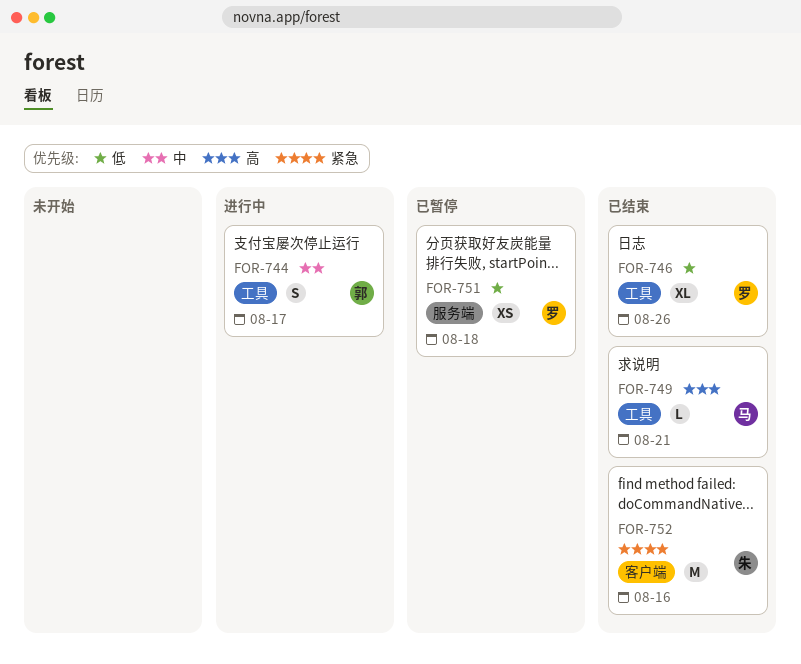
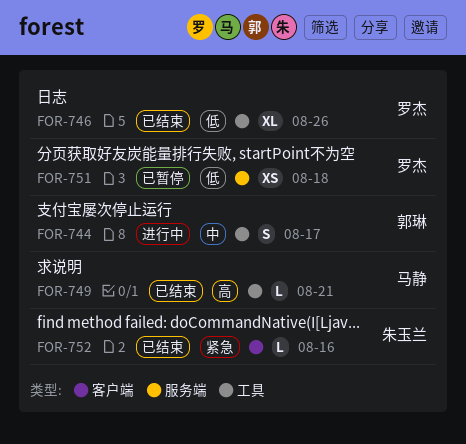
FOR-752, estimate: M -> L

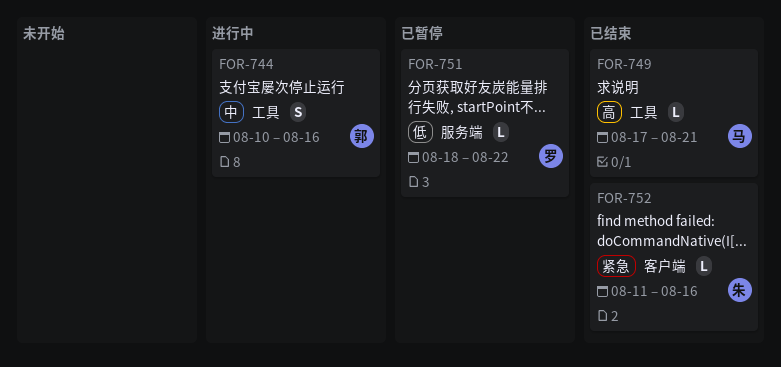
FOR-744, due: Aug 17 -> Aug 16
FOR-746: present -> none
FOR-751, estimate: XS -> L
FOR-751, due: Aug 18 -> Aug 22

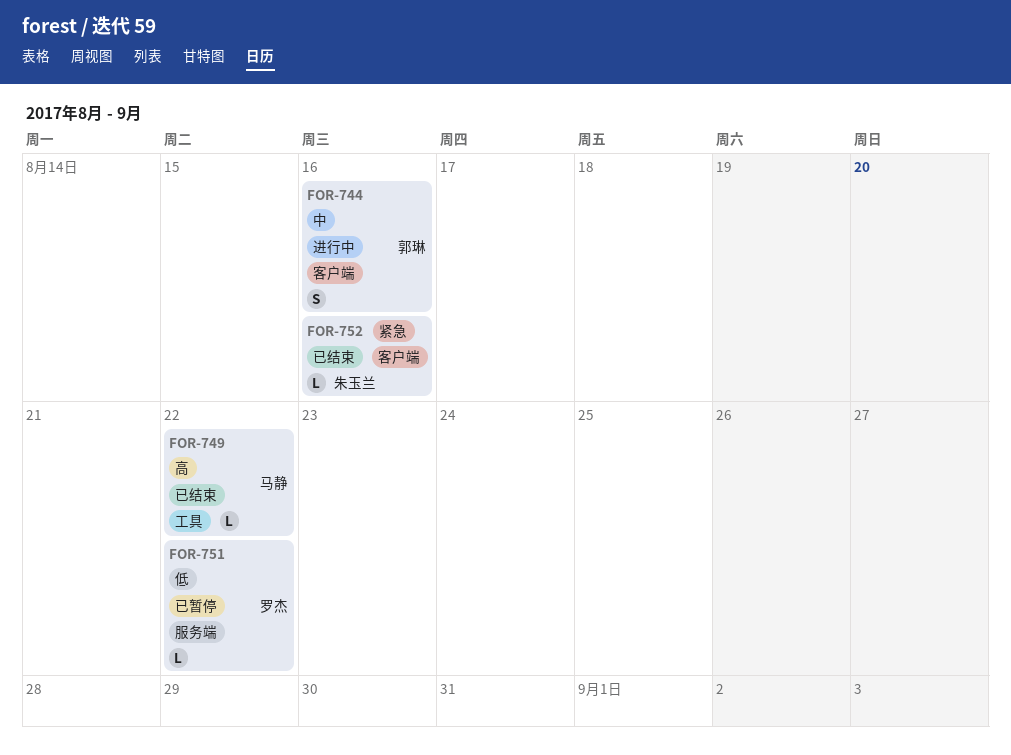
FOR-744, label: 工具 -> 客户端
FOR-749, due: Aug 21 -> Aug 22

